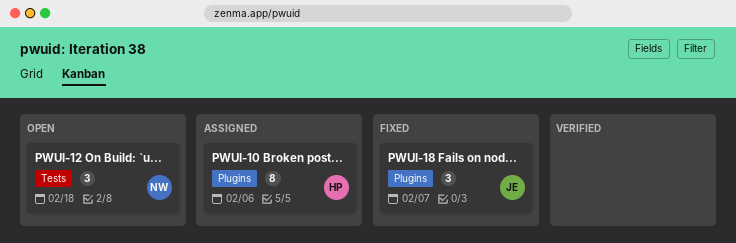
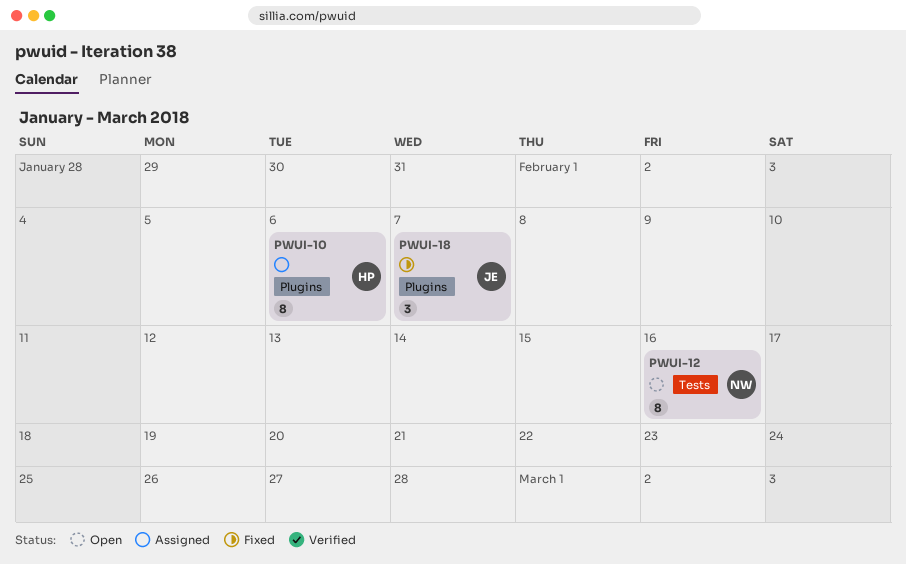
PWUI-12, estimate: 3 -> 8
PWUI-12, due: Feb 18 -> Feb 16

